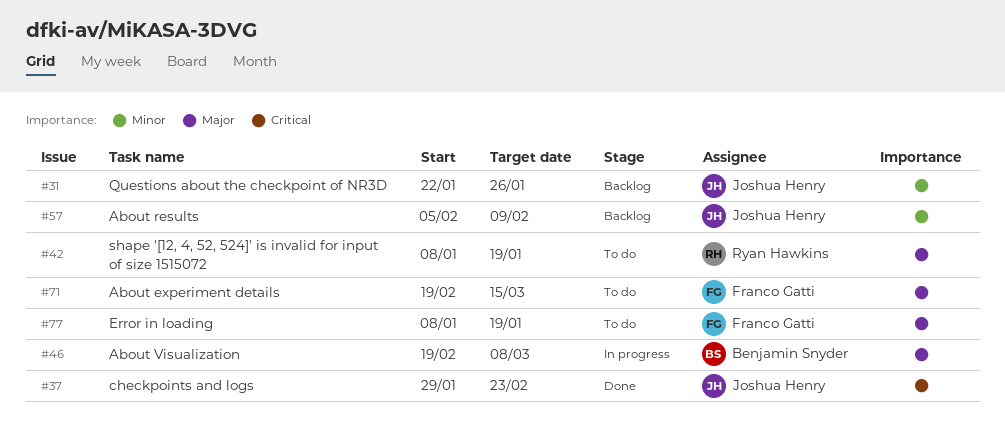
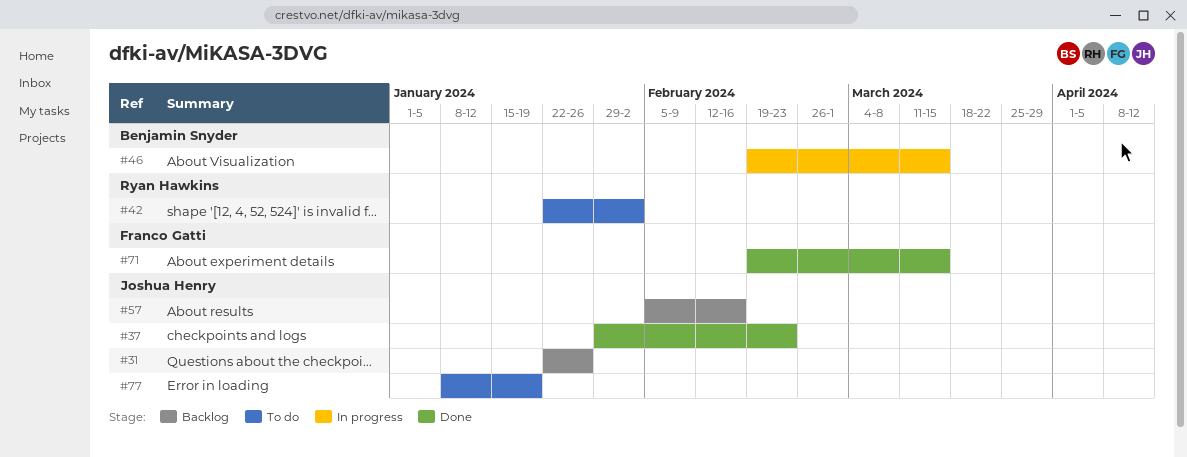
#42, start: Jan 8 -> Jan 22
#42, due: Jan 19 -> Feb 2
#46, due: Mar 8 -> Mar 15
#57, due: Feb 9 -> Feb 16
#71, status: To do -> Done
#77, owner: Franco Gatti -> Joshua Henry

